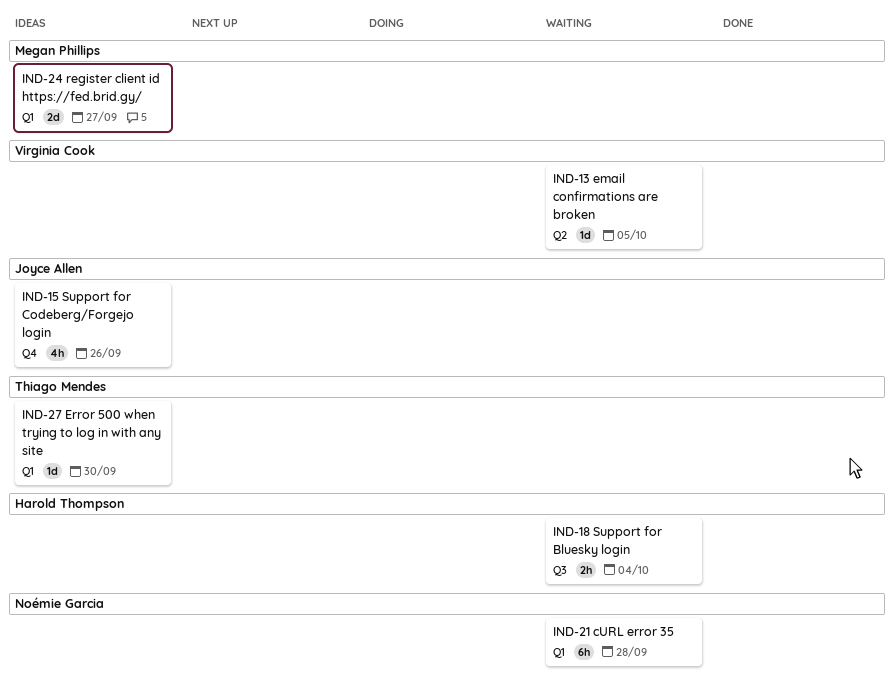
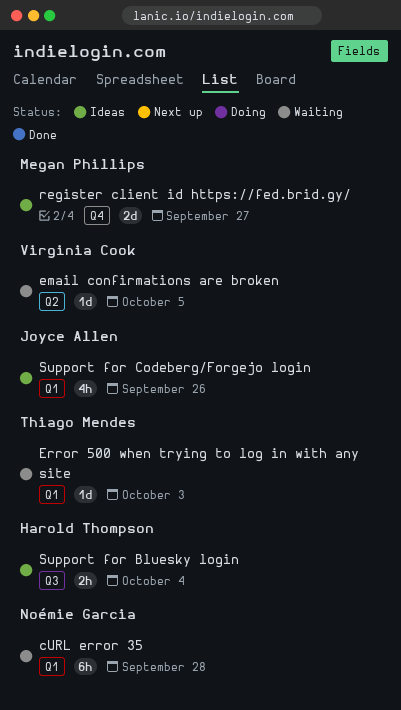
Error 500 when trying to log in with any site, status: Ideas -> Waiting
Error 500 when trying to log in with any site, due: Sep 30 -> Oct 3
register client id https://fed.brid.gy/, label: Q1 -> Q4
Support for Bluesky login, status: Waiting -> Ideas
Support for Codeberg/Forgejo login, label: Q4 -> Q1

